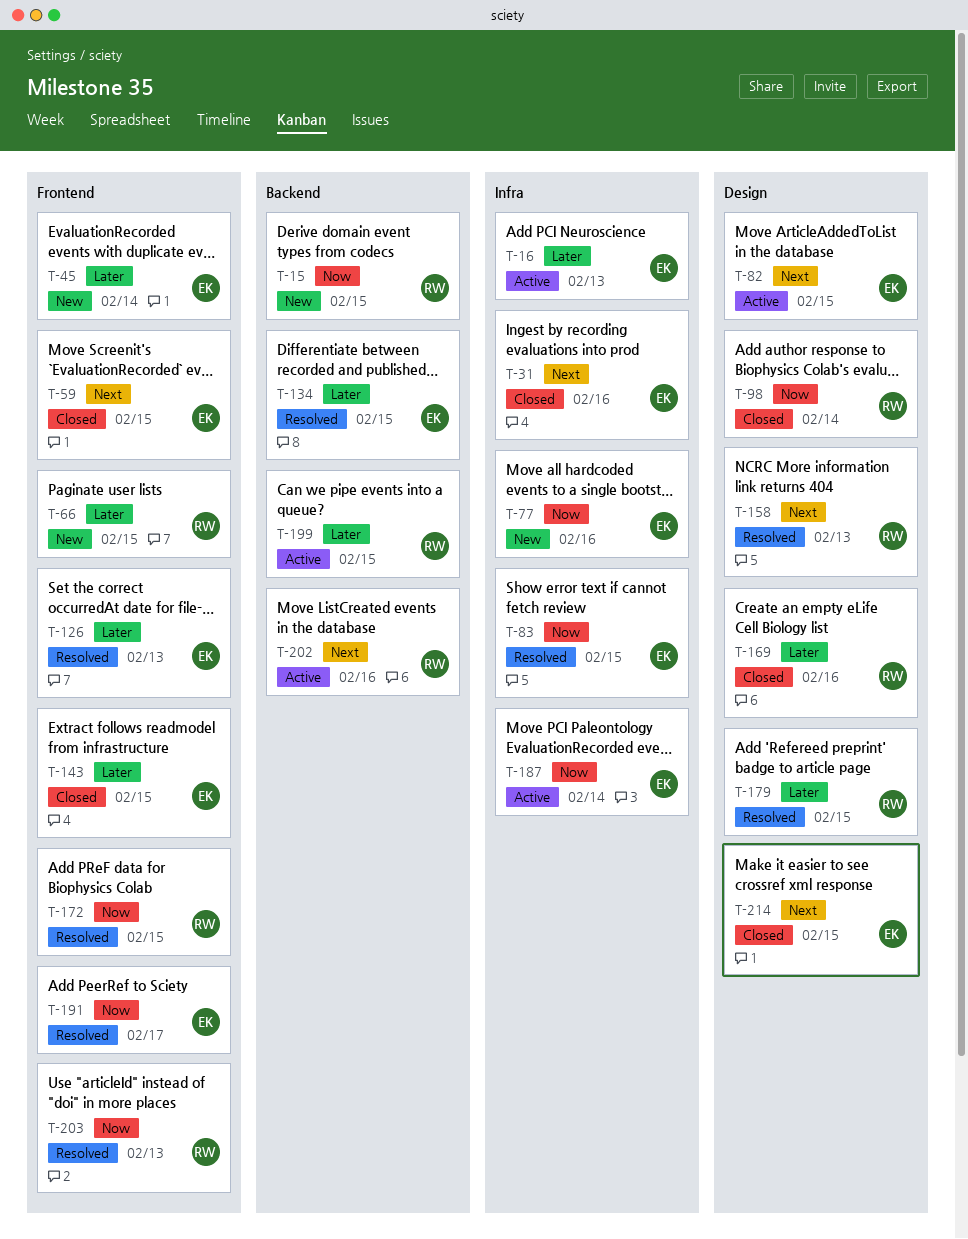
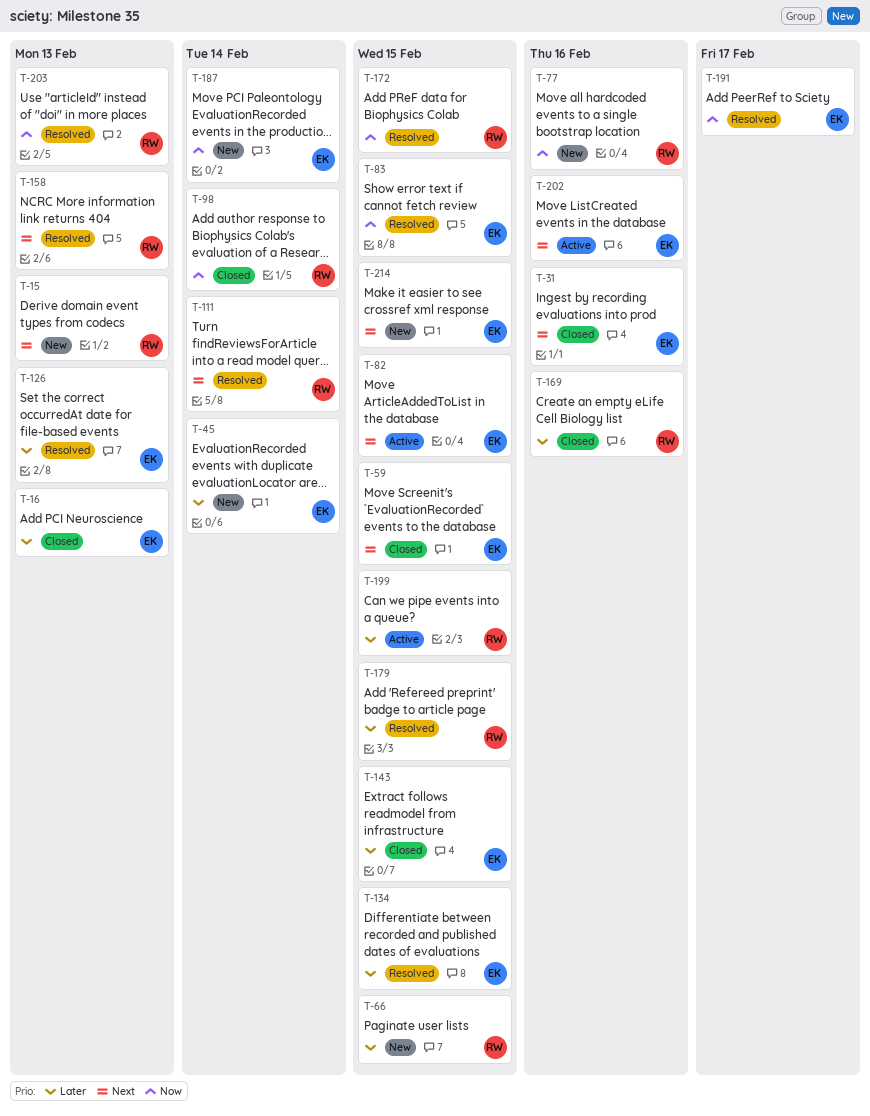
T-15, priority: Now -> Next
T-15, due: Feb 15 -> Feb 13
T-16, status: Active -> Closed
T-77, owner: EK -> RW
T-111: none -> present
T-187, status: Active -> New
T-202, owner: RW -> EK
T-214, status: Closed -> New

